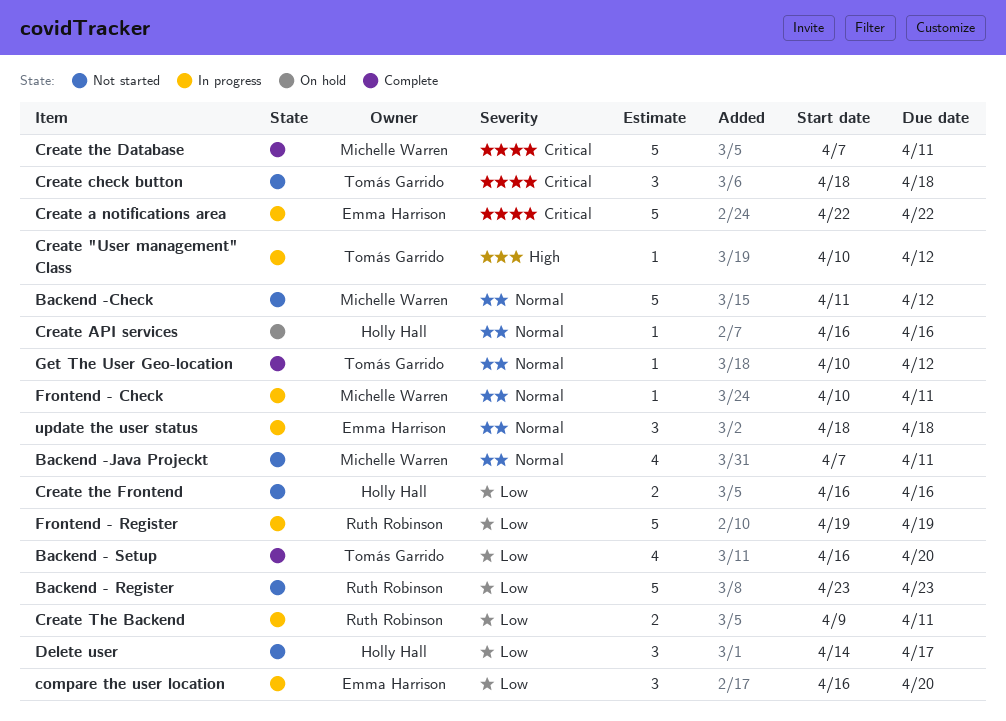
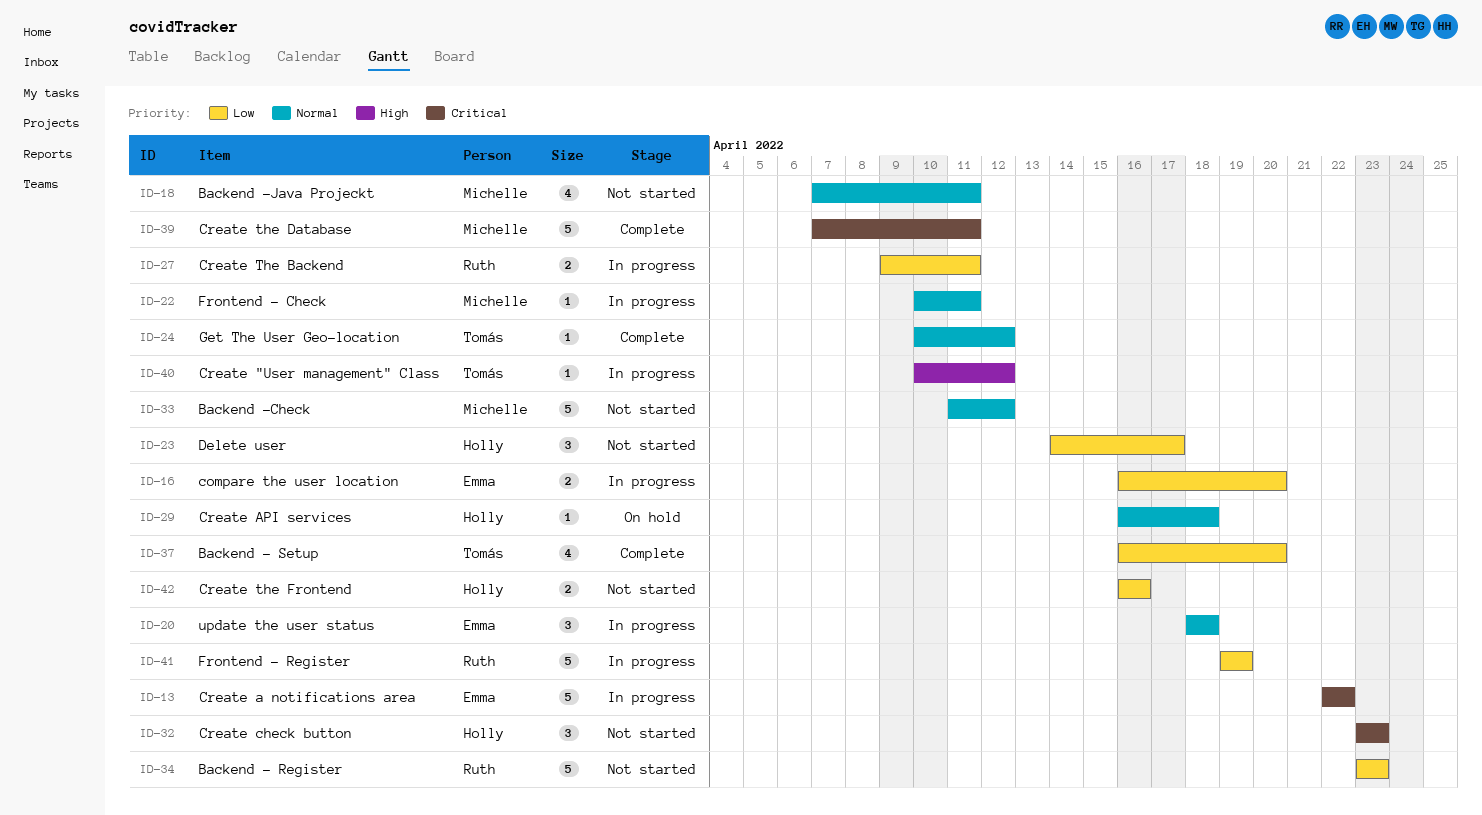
compare the user location, estimate: 3 -> 2
Create API services, due: Apr 16 -> Apr 18
Create check button, owner: Tomás Garrido -> Holly Hall
Create check button, start: Apr 18 -> Apr 23
Create check button, due: Apr 18 -> Apr 23

